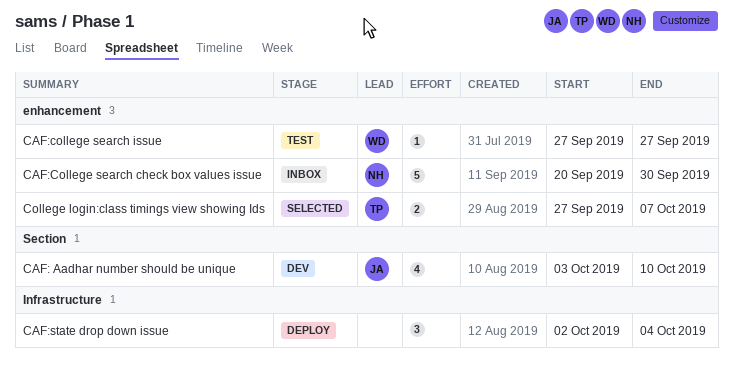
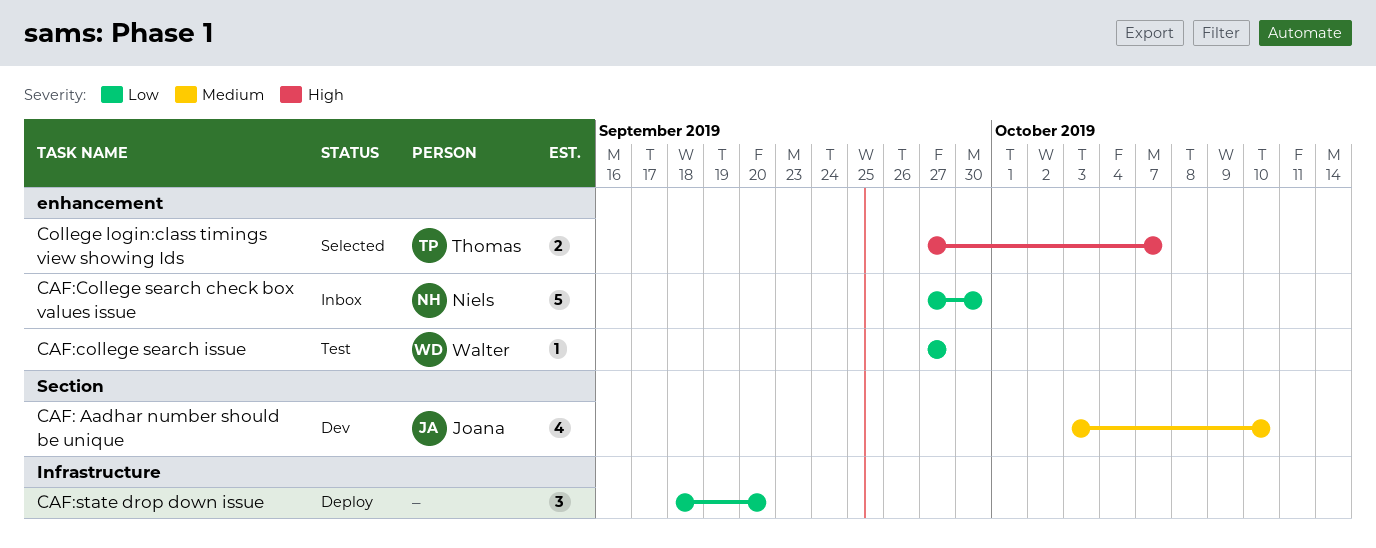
CAF:College search check box values issue, start: Sep 20 -> Sep 27
CAF:state drop down issue, start: Oct 2 -> Sep 18
CAF:state drop down issue, due: Oct 4 -> Sep 20

